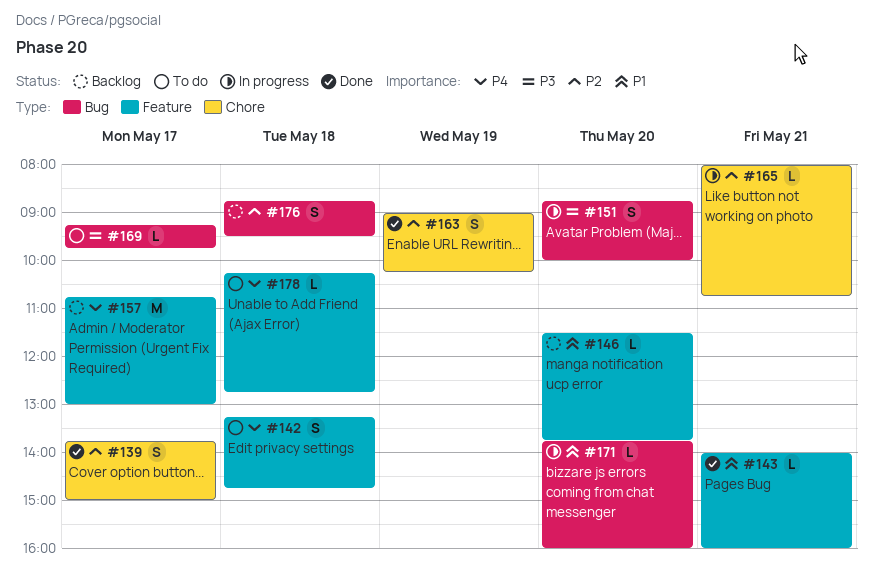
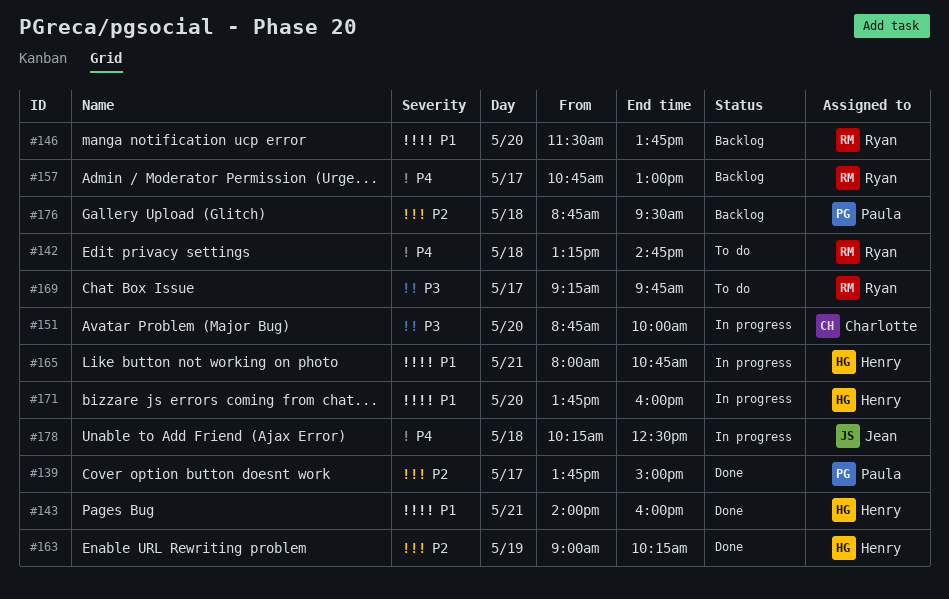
#165, priority: P2 -> P1
#178, status: To do -> In progress
#178, ends: 12:45 -> 12:30

